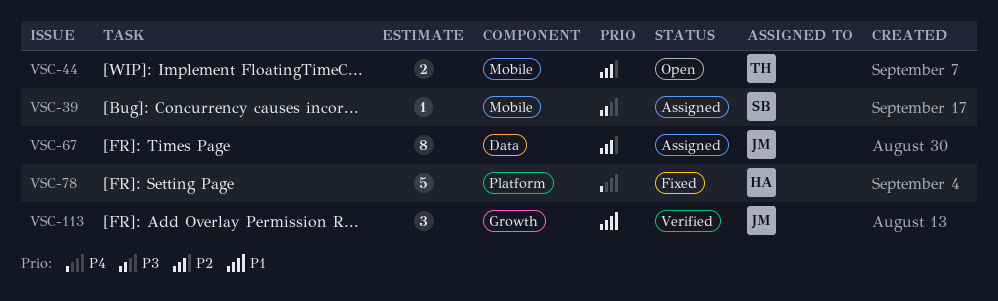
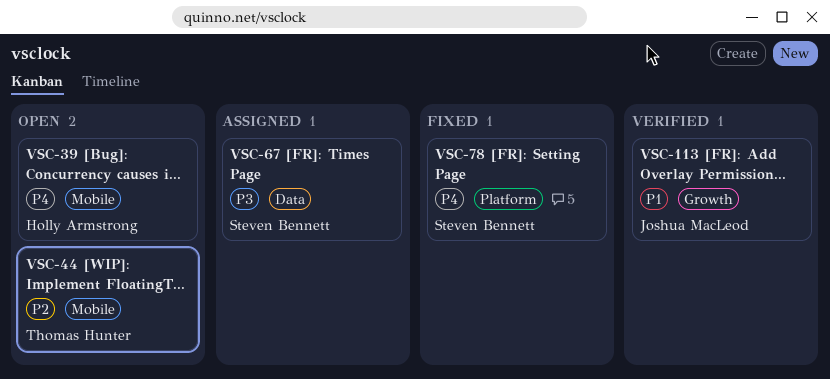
VSC-39, status: Assigned -> Open
VSC-39, owner: Steven Bennett -> Holly Armstrong
VSC-39, priority: P3 -> P4
VSC-67, owner: Joshua MacLeod -> Steven Bennett
VSC-67, priority: P2 -> P3
VSC-78, owner: Holly Armstrong -> Steven Bennett

